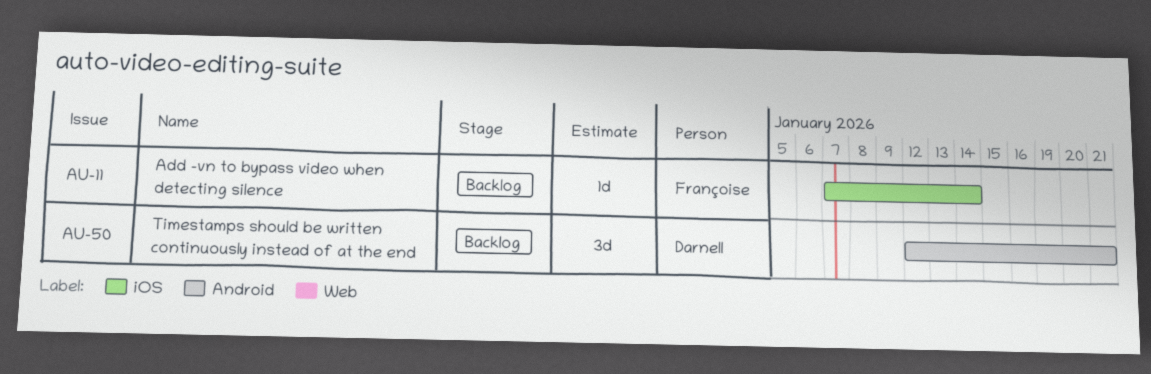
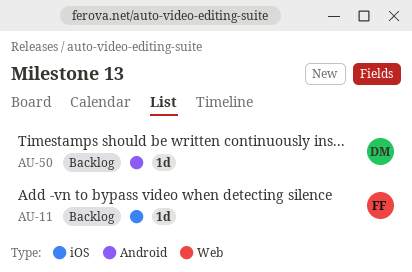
AU-50, estimate: 3d -> 1d

